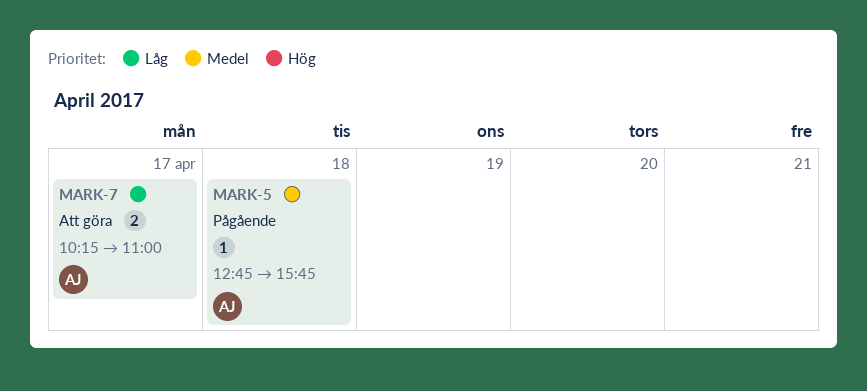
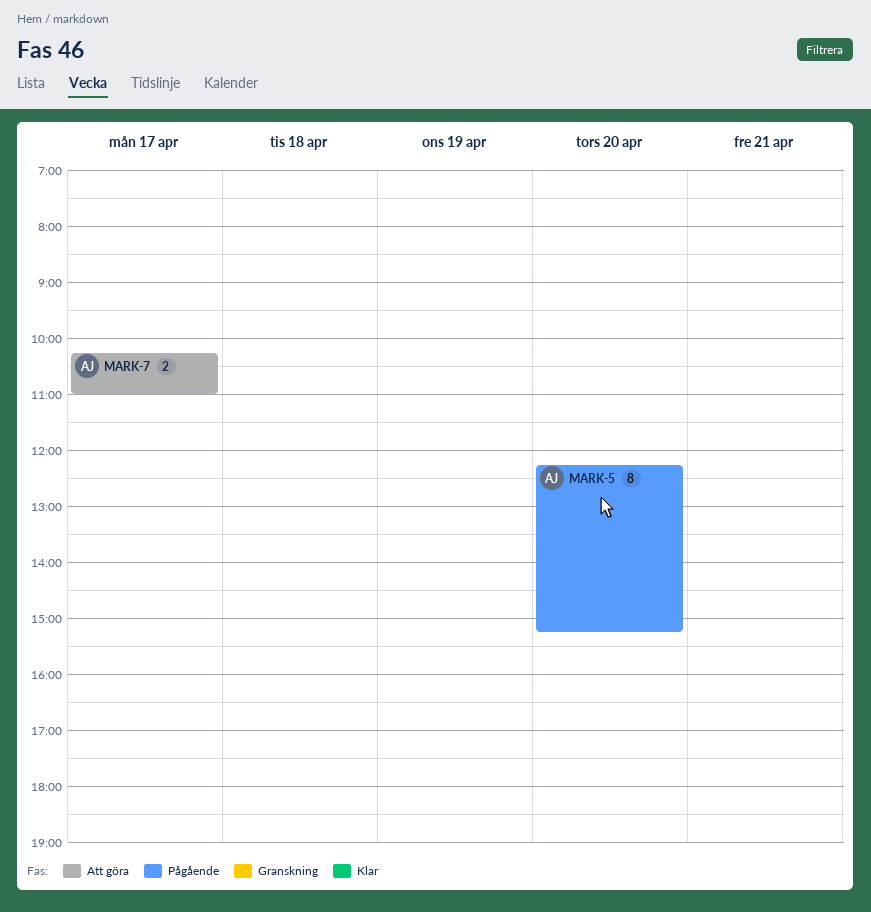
MARK-5, estimate: 1 -> 8
MARK-5, day: Apr 18 -> Apr 20
MARK-5, begins: 12:45 -> 12:15
MARK-5, ends: 15:45 -> 15:15

